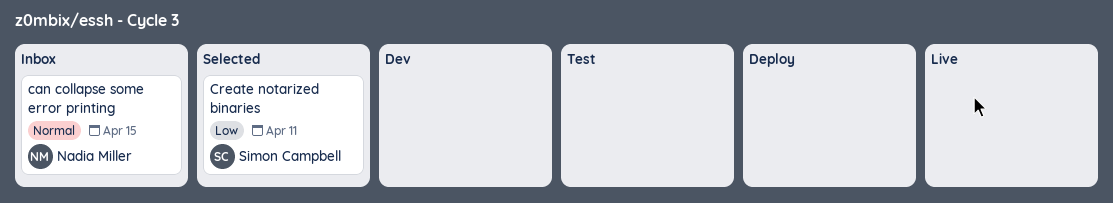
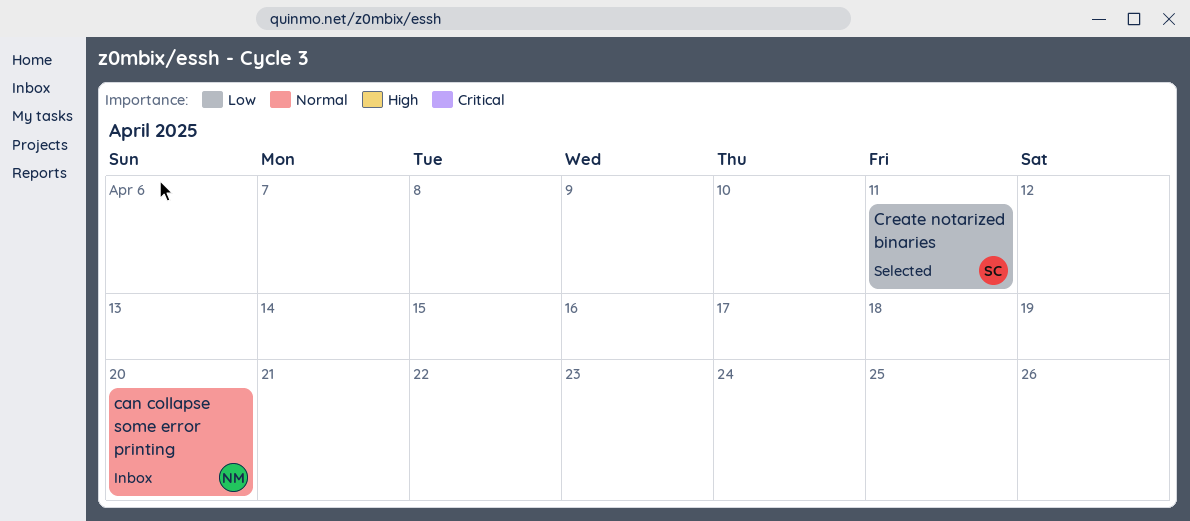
can collapse some error printing, due: Apr 15 -> Apr 20

